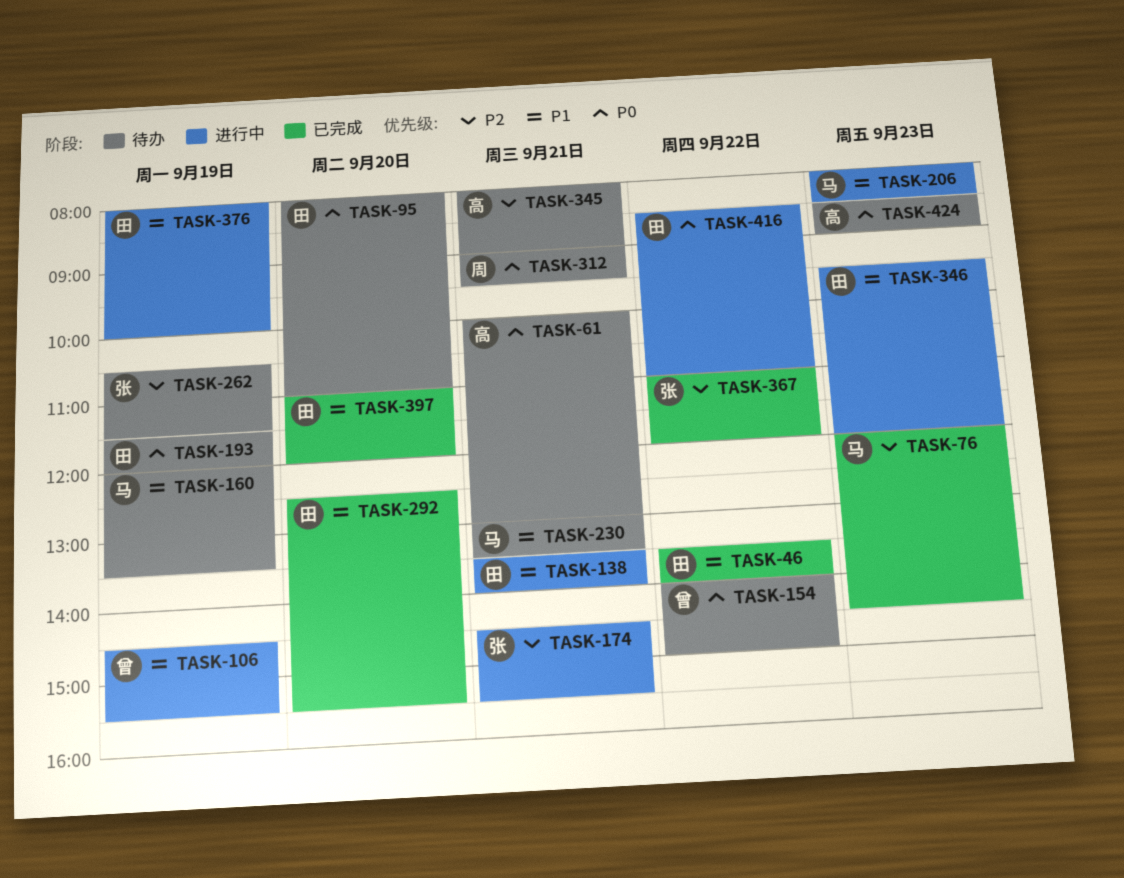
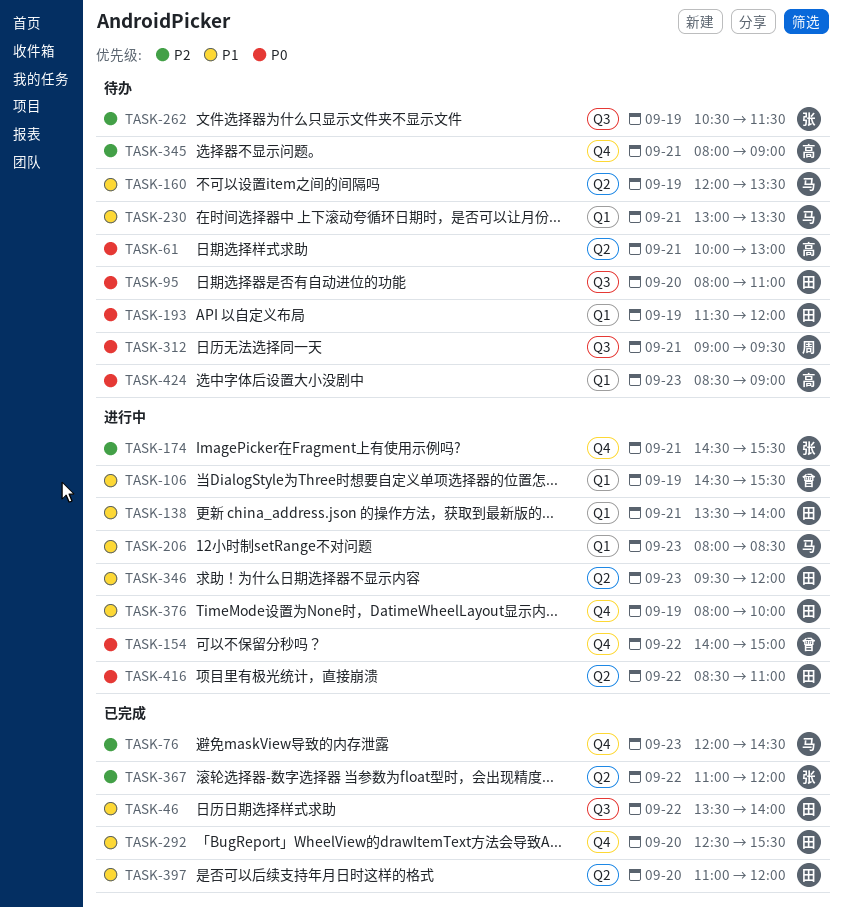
TASK-154, status: 待办 -> 进行中

